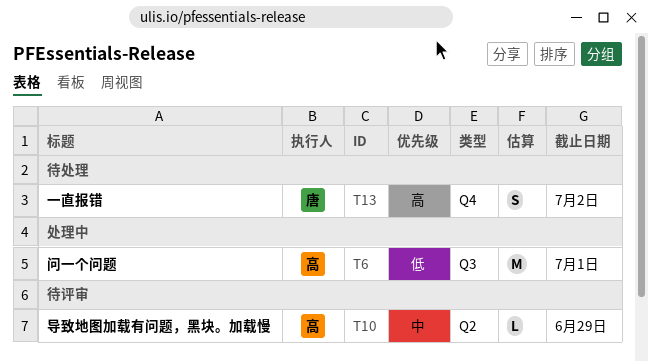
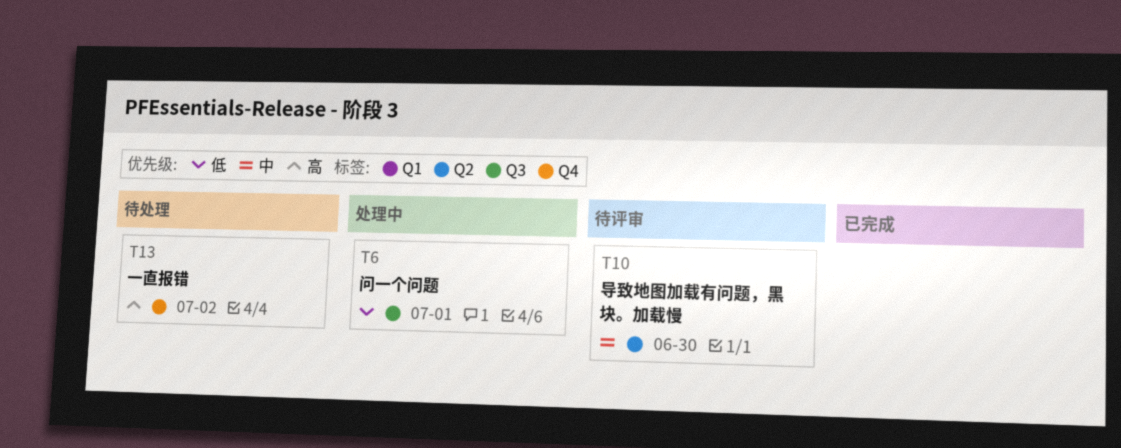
T10, due: Jun 29 -> Jun 30

